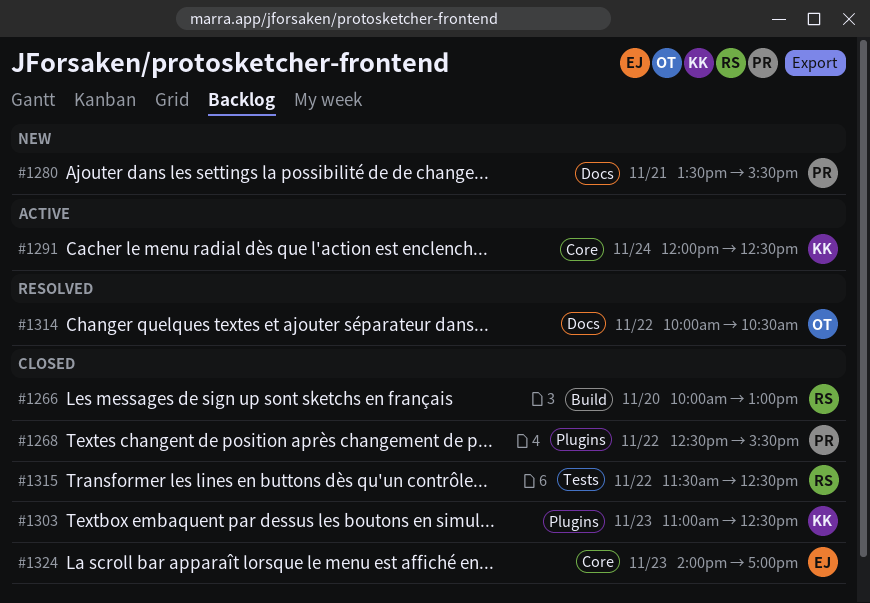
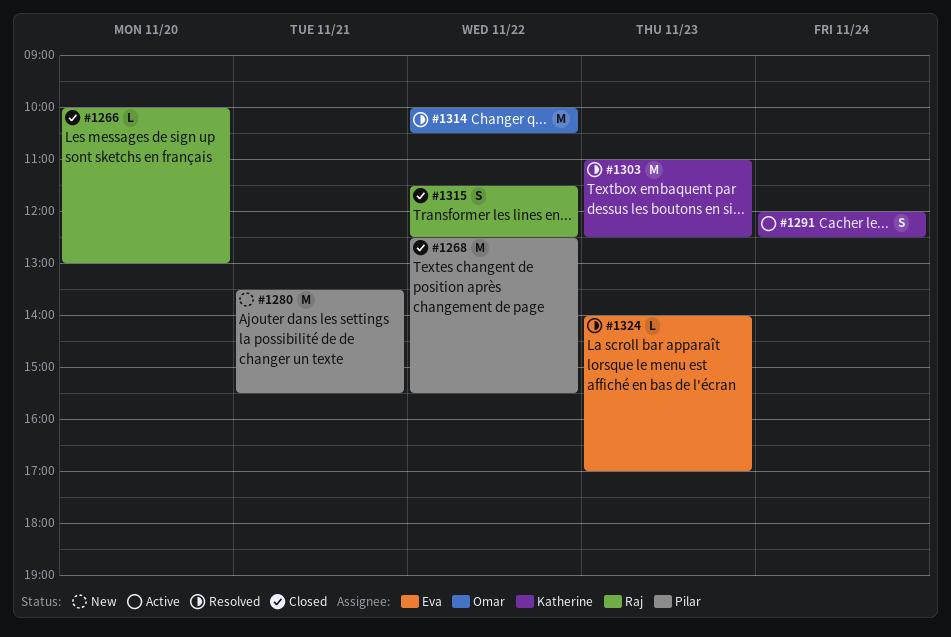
#1303, status: Closed -> Resolved
#1324, status: Closed -> Resolved

